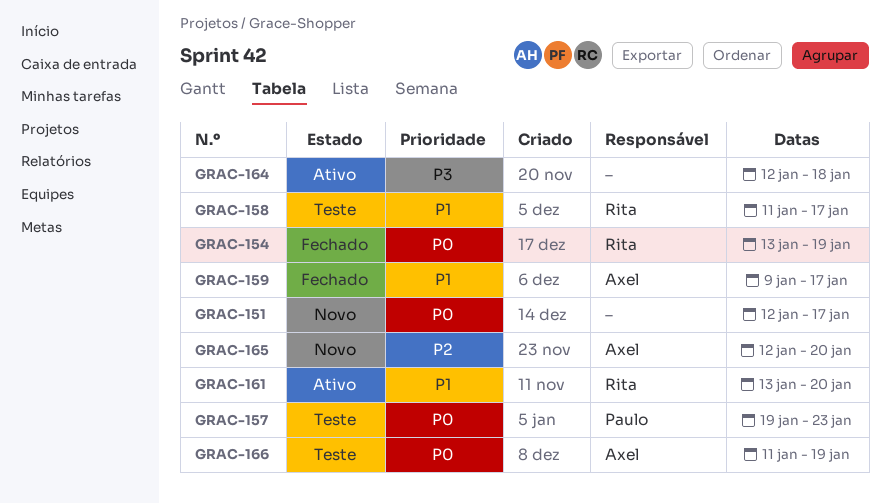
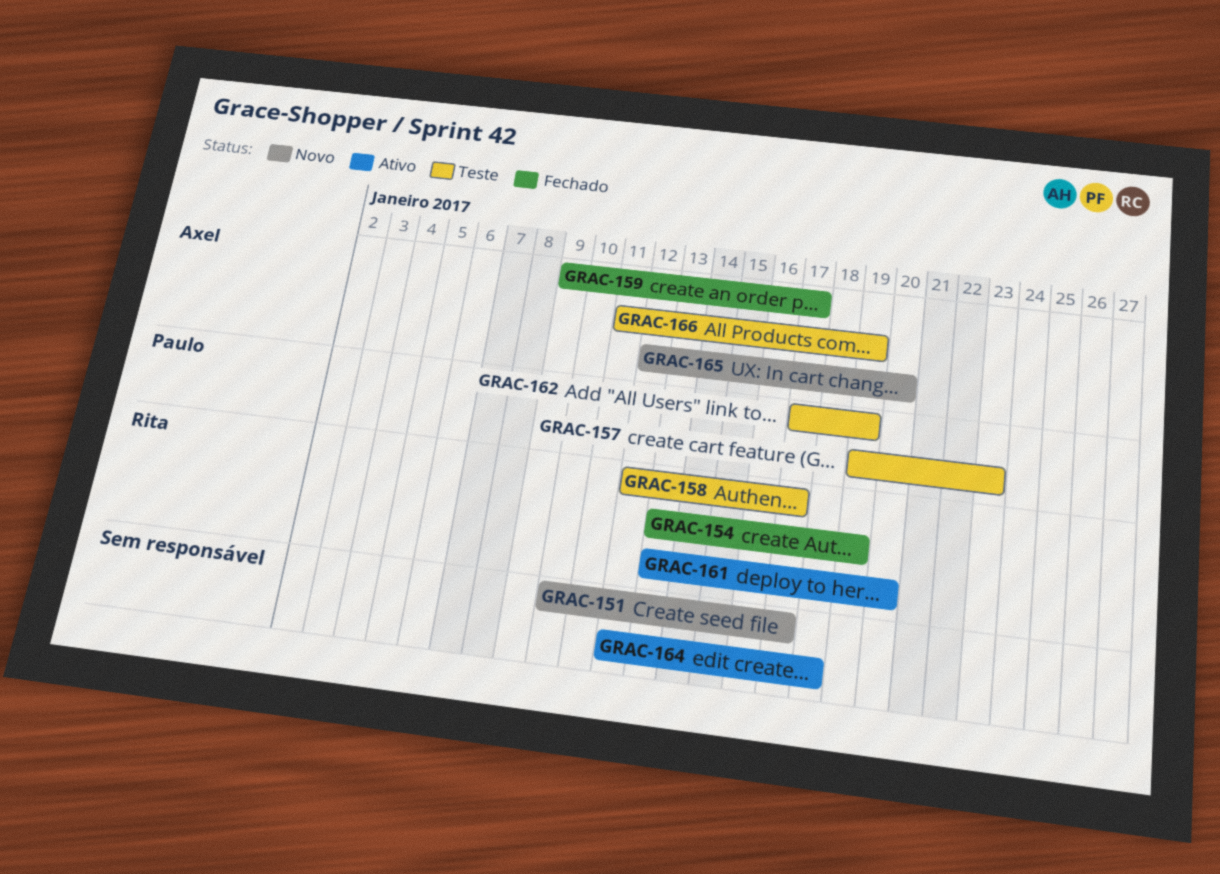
GRAC-151, start: Jan 12 -> Jan 10
GRAC-158, start: Jan 11 -> Jan 12
GRAC-162: none -> present

